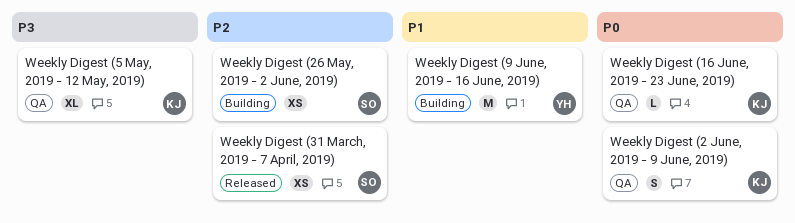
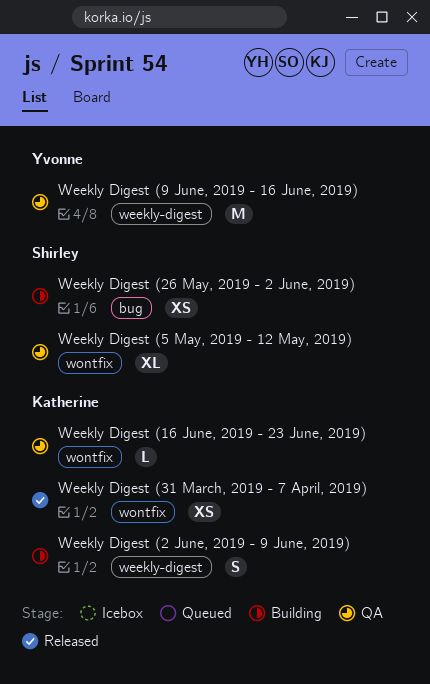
Weekly Digest (2 June, 2019 - 9 June, 2019), status: QA -> Building
Weekly Digest (31 March, 2019 - 7 April, 2019), owner: Shirley -> Katherine
Weekly Digest (5 May, 2019 - 12 May, 2019), owner: Katherine -> Shirley
Weekly Digest (9 June, 2019 - 16 June, 2019), status: Building -> QA

